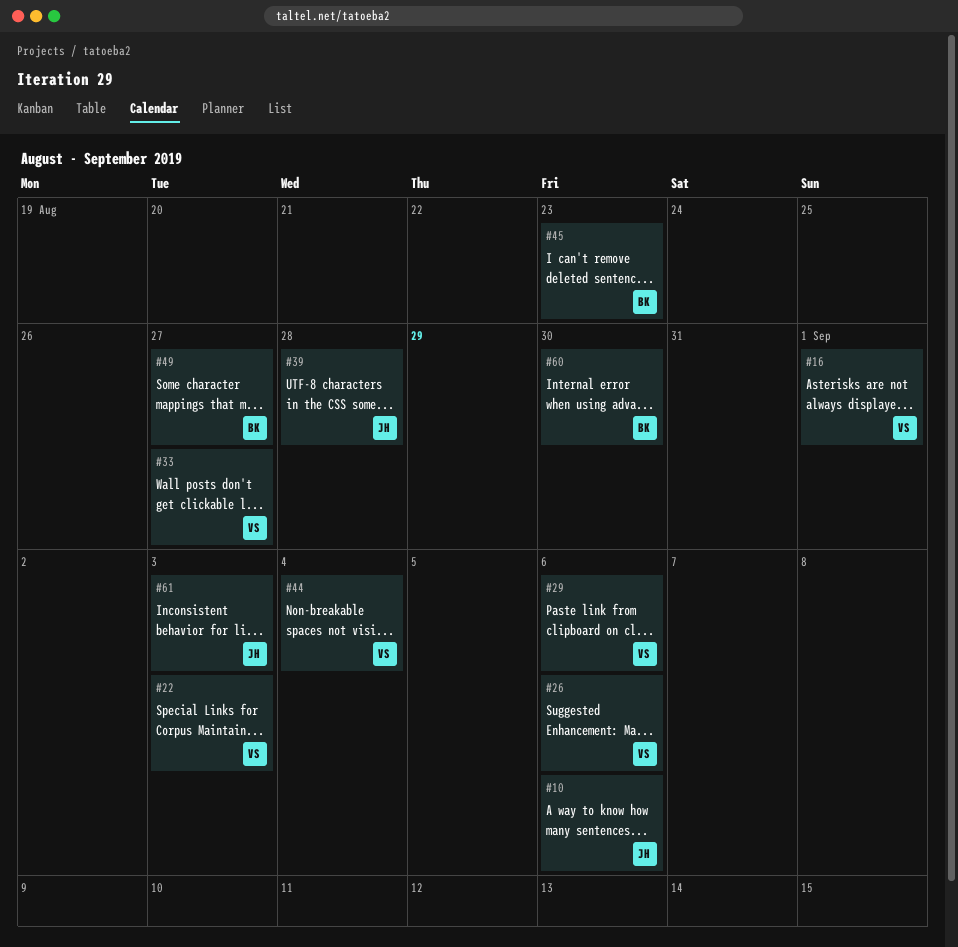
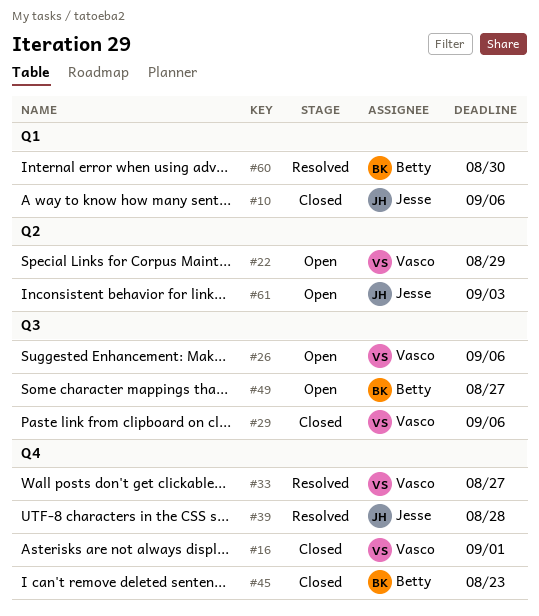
#22, due: Sep 3 -> Aug 29
#44: present -> none

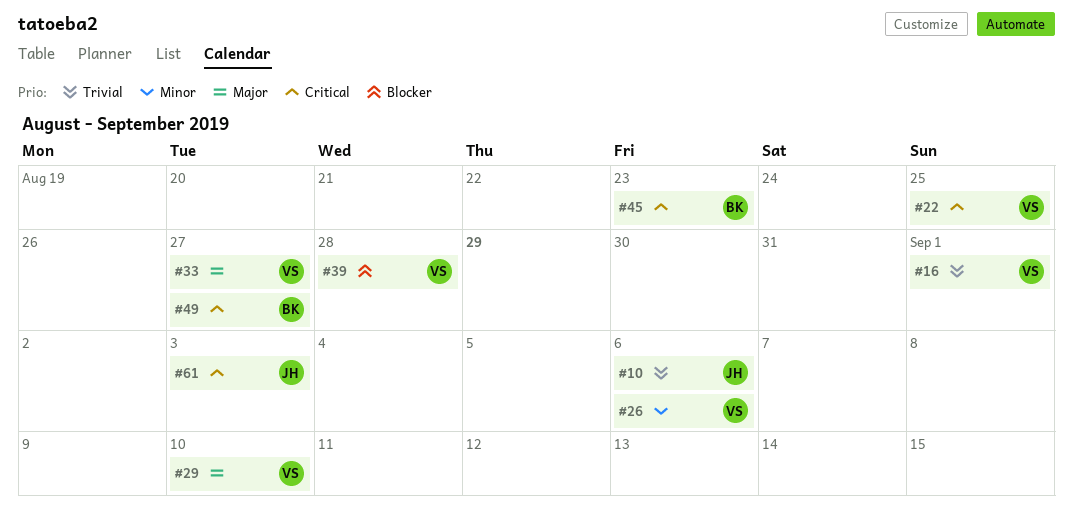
#22, due: Aug 29 -> Aug 25
#29, due: Sep 6 -> Sep 10
#39, owner: Jesse -> Vasco
#60: present -> none

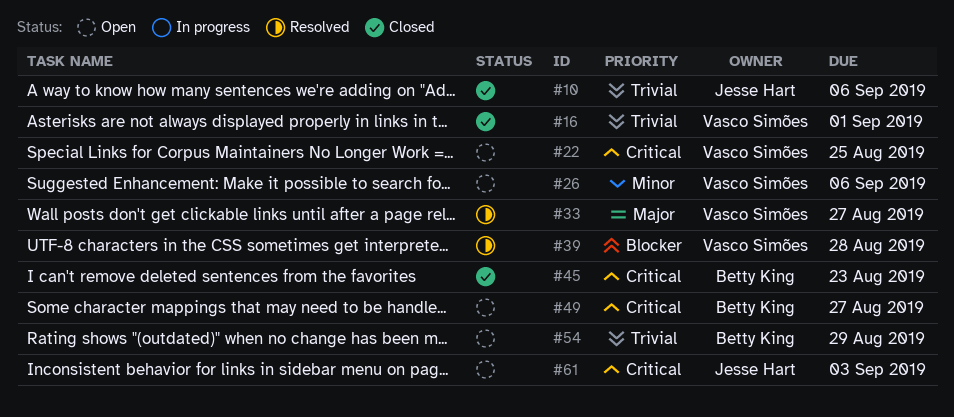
#29: present -> none
#54: none -> present

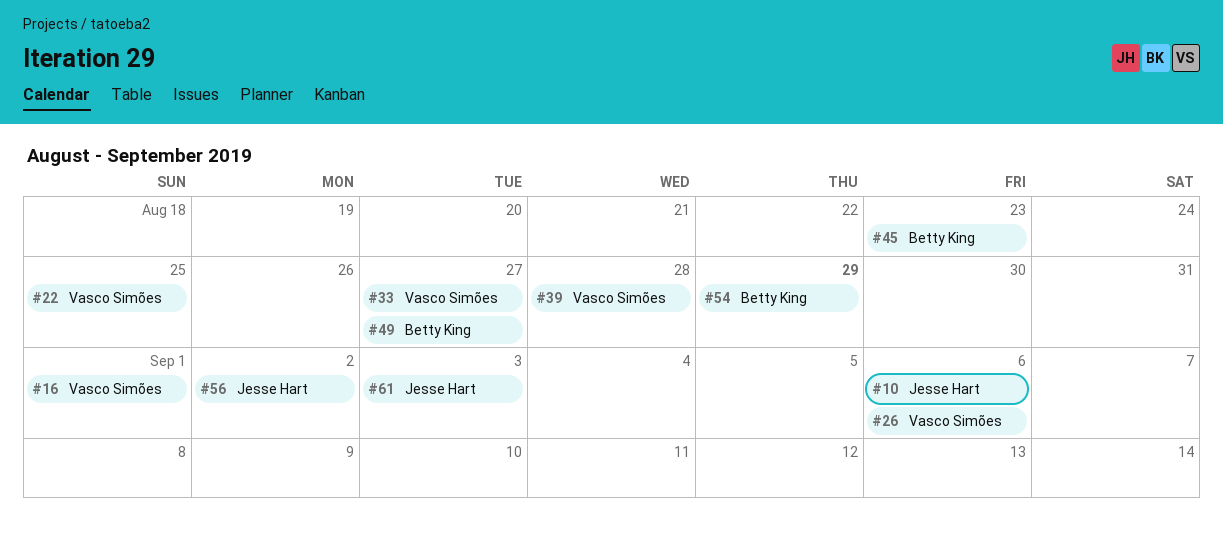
#56: none -> present

